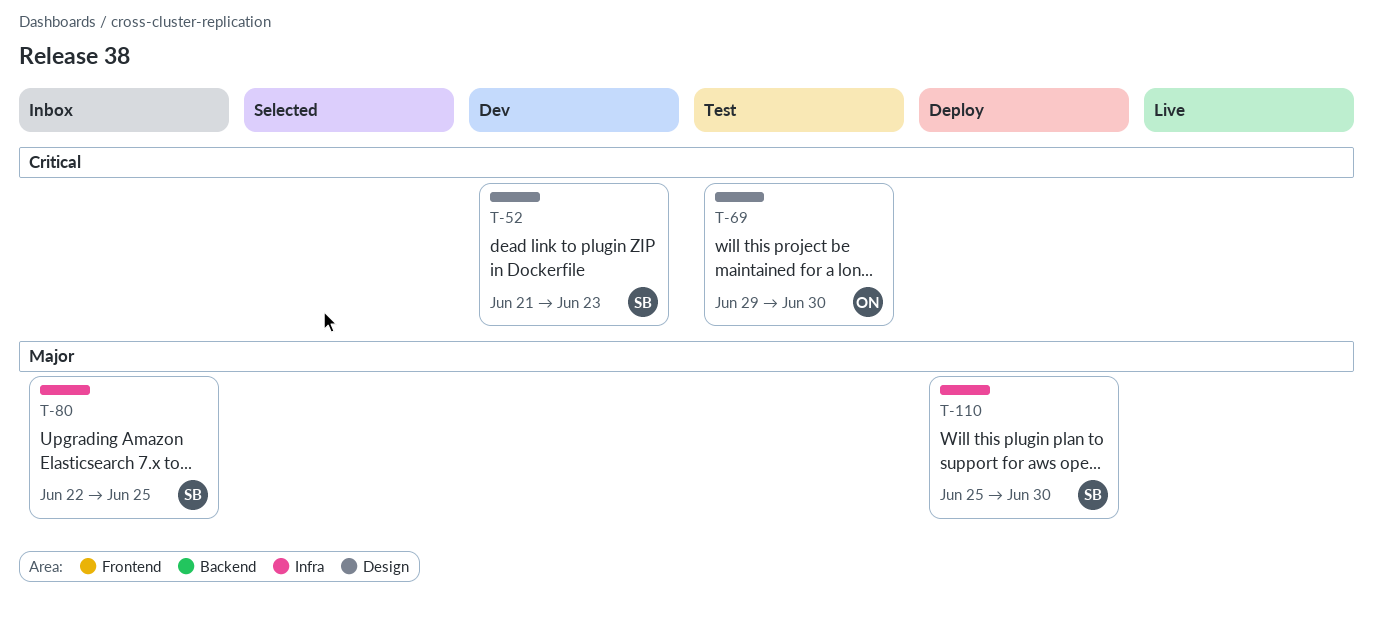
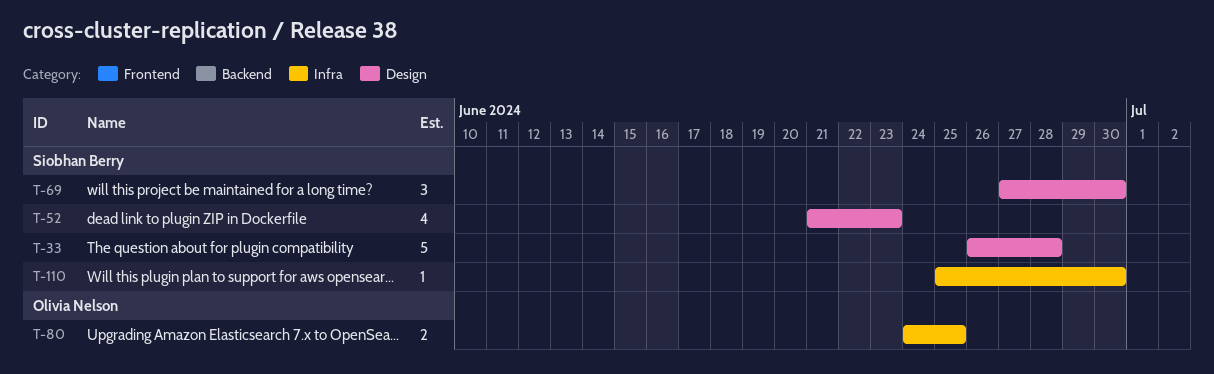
T-33: none -> present
T-69, owner: Olivia Nelson -> Siobhan Berry
T-69, start: Jun 29 -> Jun 27
T-80, owner: Siobhan Berry -> Olivia Nelson
T-80, start: Jun 22 -> Jun 24

